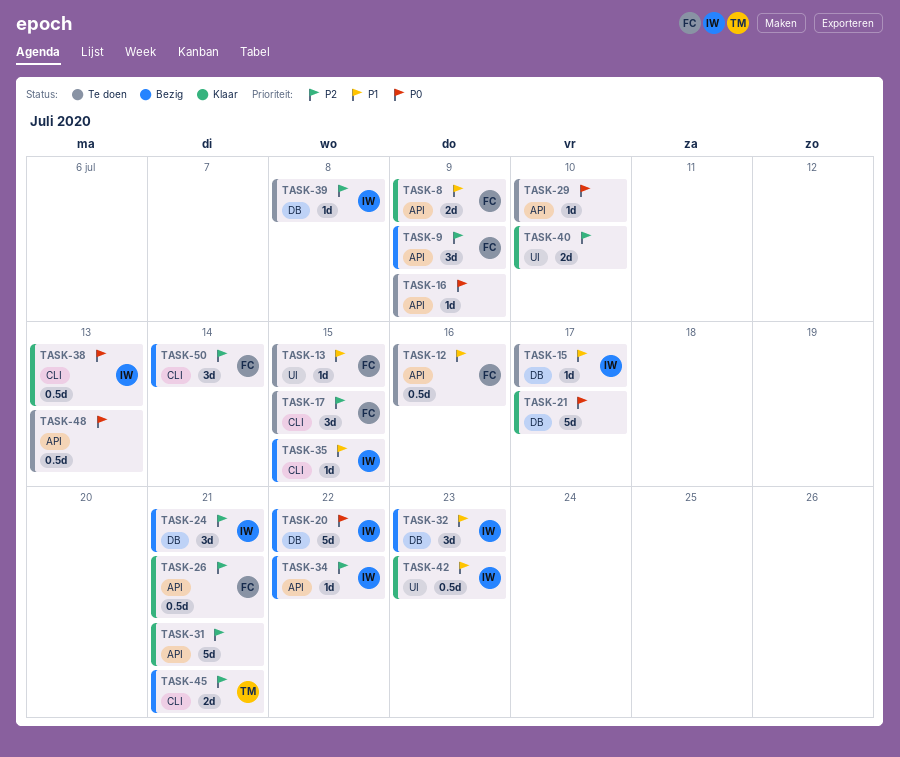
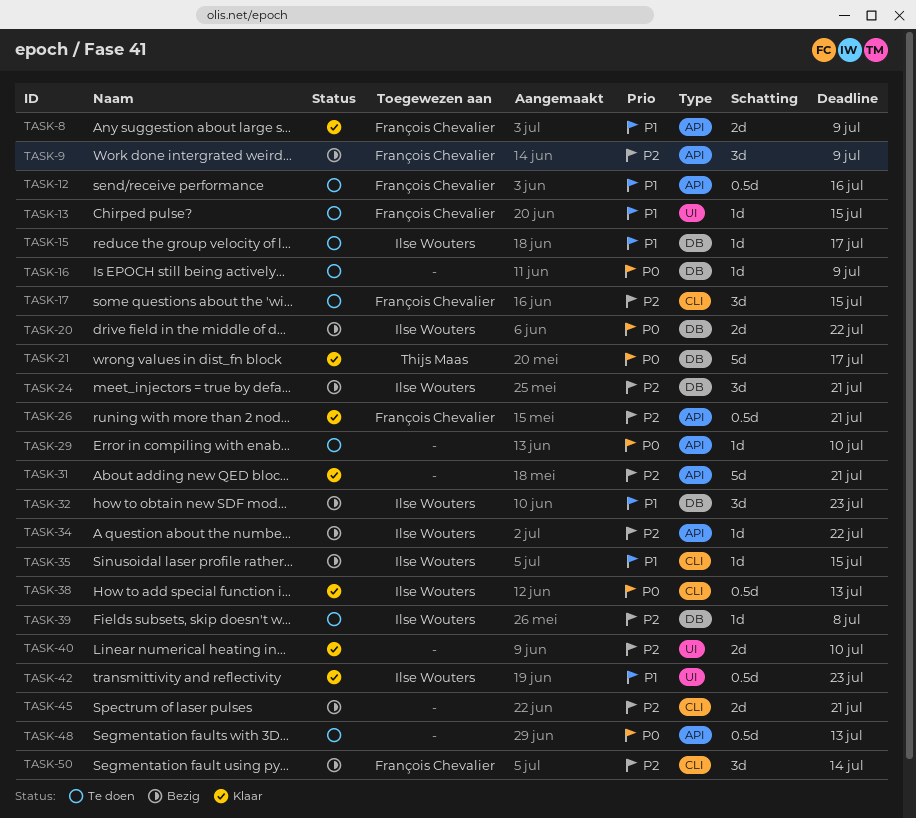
TASK-16, label: API -> DB
TASK-20, estimate: 5d -> 2d
TASK-21, owner: none -> Thijs Maas
TASK-45, owner: Thijs Maas -> none

